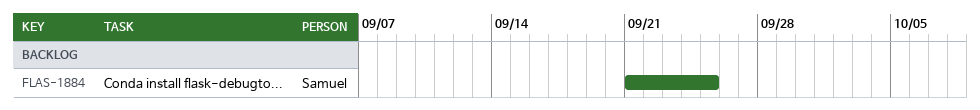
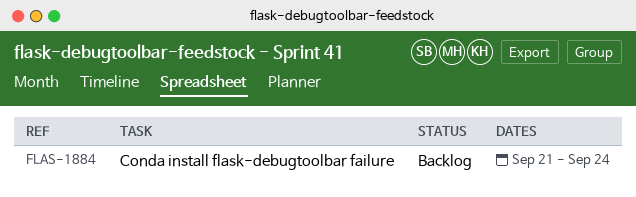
FLAS-1884, due: Sep 25 -> Sep 24

